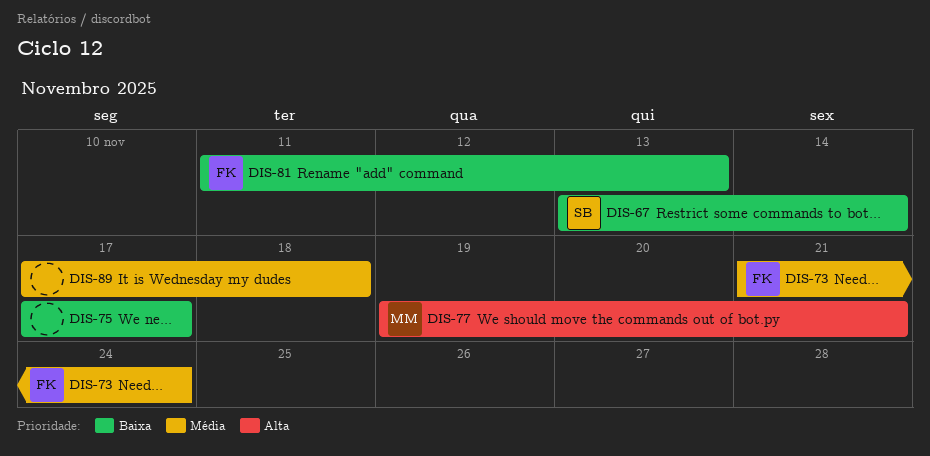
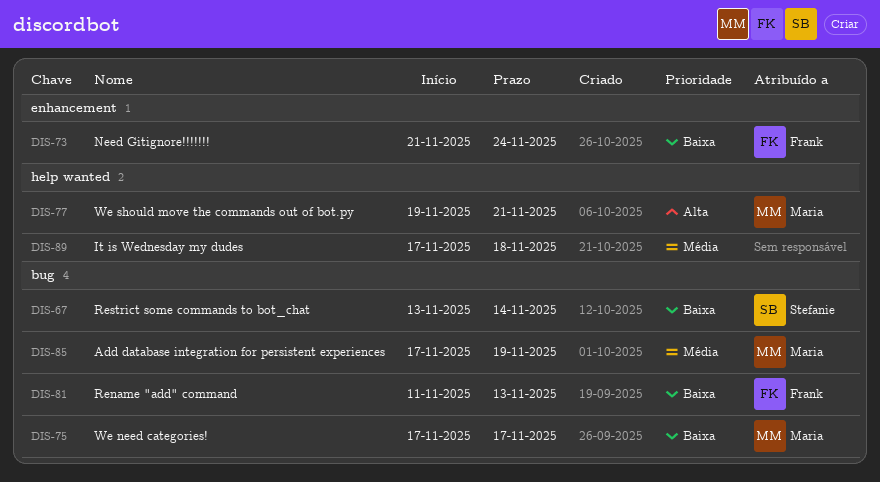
DIS-73, priority: Média -> Baixa
DIS-75, owner: none -> Maria
DIS-85: none -> present

